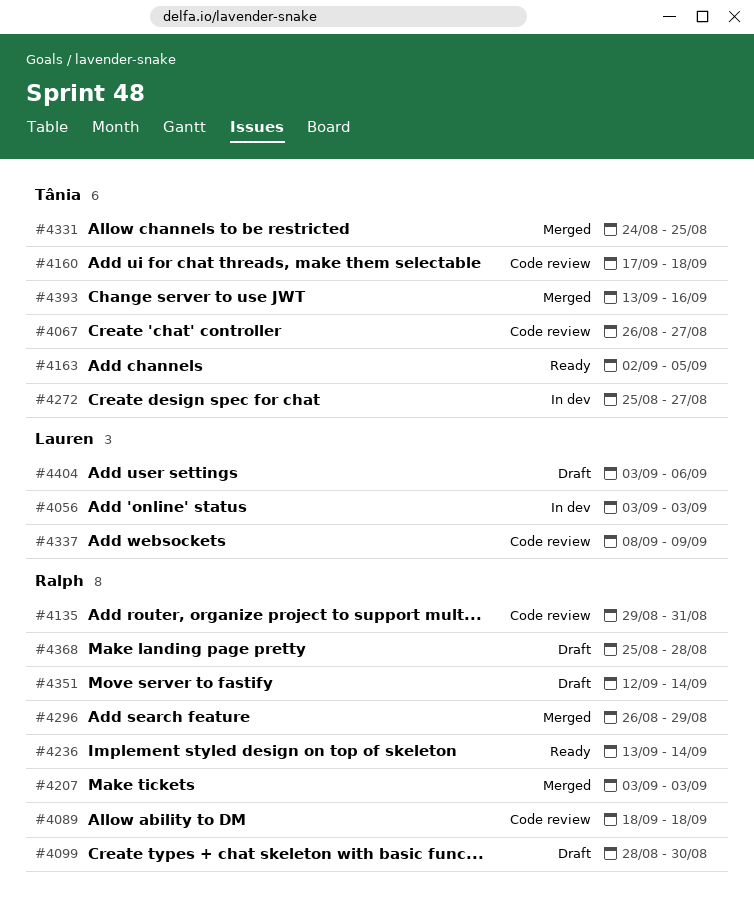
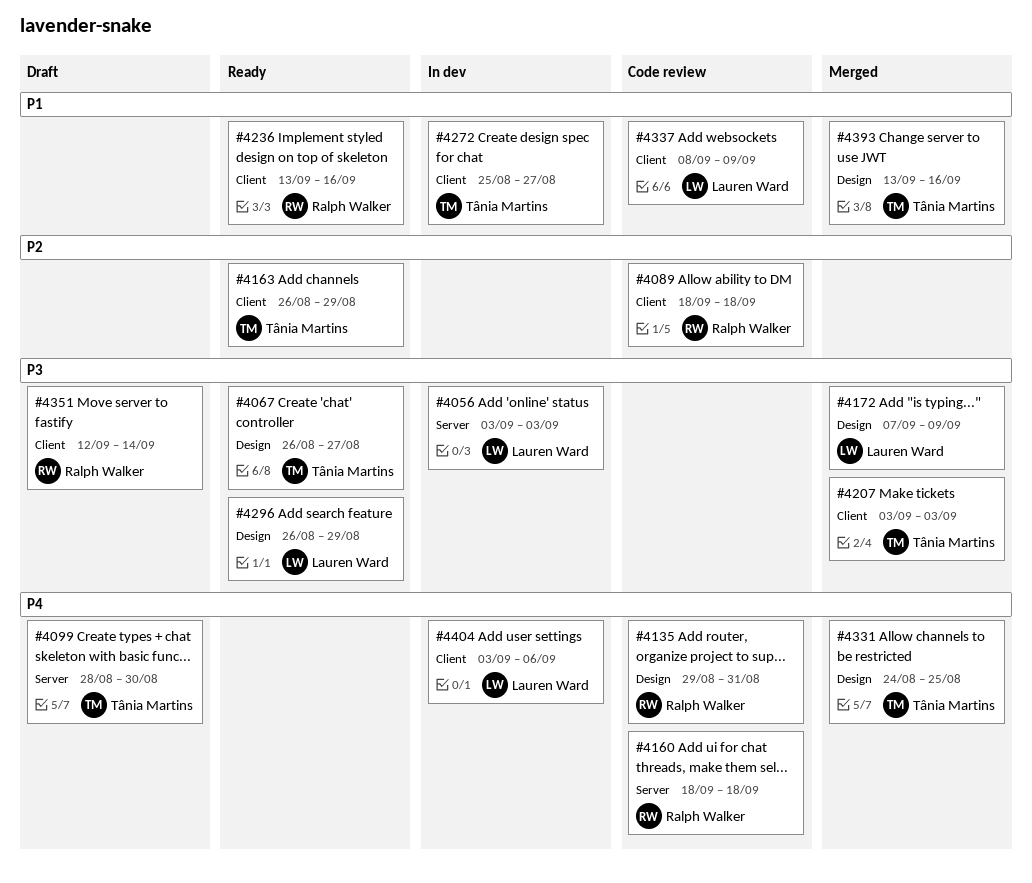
#4067, status: Code review -> Ready
#4099, owner: Ralph Walker -> Tânia Martins
#4160, owner: Tânia Martins -> Ralph Walker
#4160, start: Sep 17 -> Sep 18
#4163, start: Sep 2 -> Aug 26
#4163, due: Sep 5 -> Aug 29
#4172: none -> present
#4207, owner: Ralph Walker -> Tânia Martins
#4236, due: Sep 14 -> Sep 16
#4296, status: Merged -> Ready
#4296, owner: Ralph Walker -> Lauren Ward
#4368: present -> none
#4404, status: Draft -> In dev

